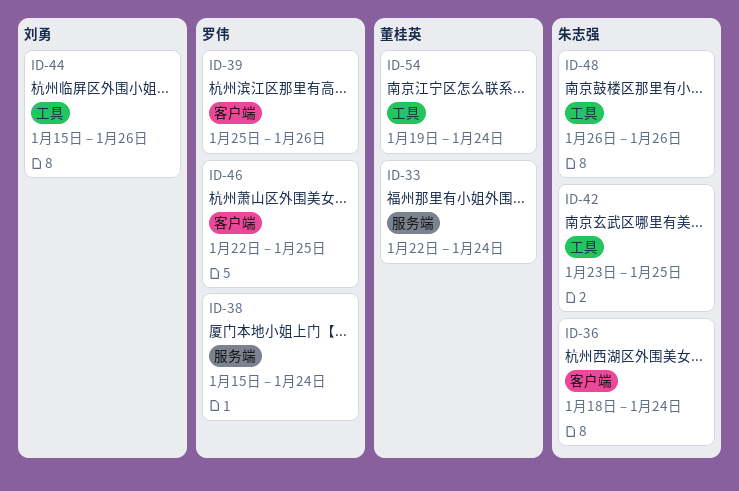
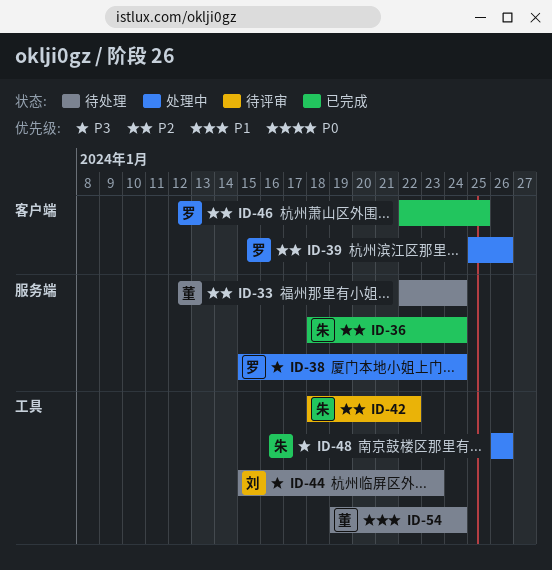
ID-36, label: 客户端 -> 服务端
ID-42, start: Jan 23 -> Jan 18
ID-42, due: Jan 25 -> Jan 22
ID-44, due: Jan 26 -> Jan 23

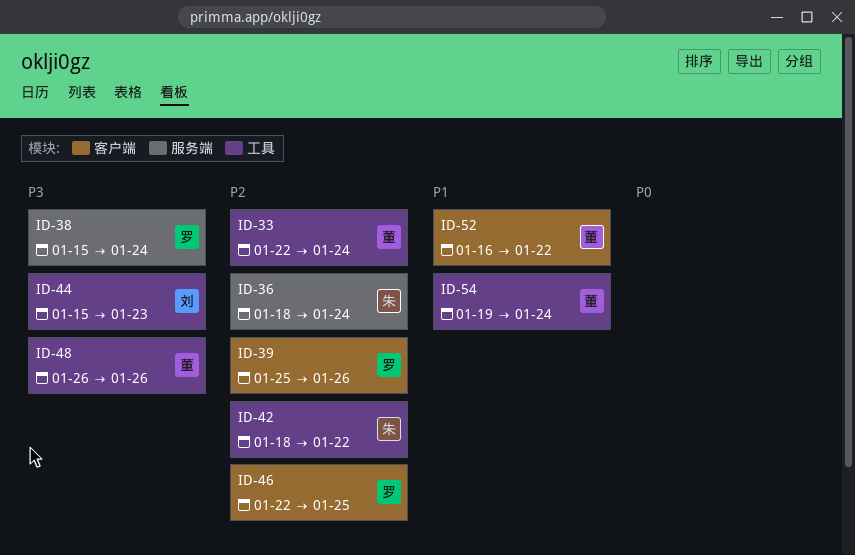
ID-33, label: 服务端 -> 工具
ID-48, owner: 朱 -> 董
ID-52: none -> present

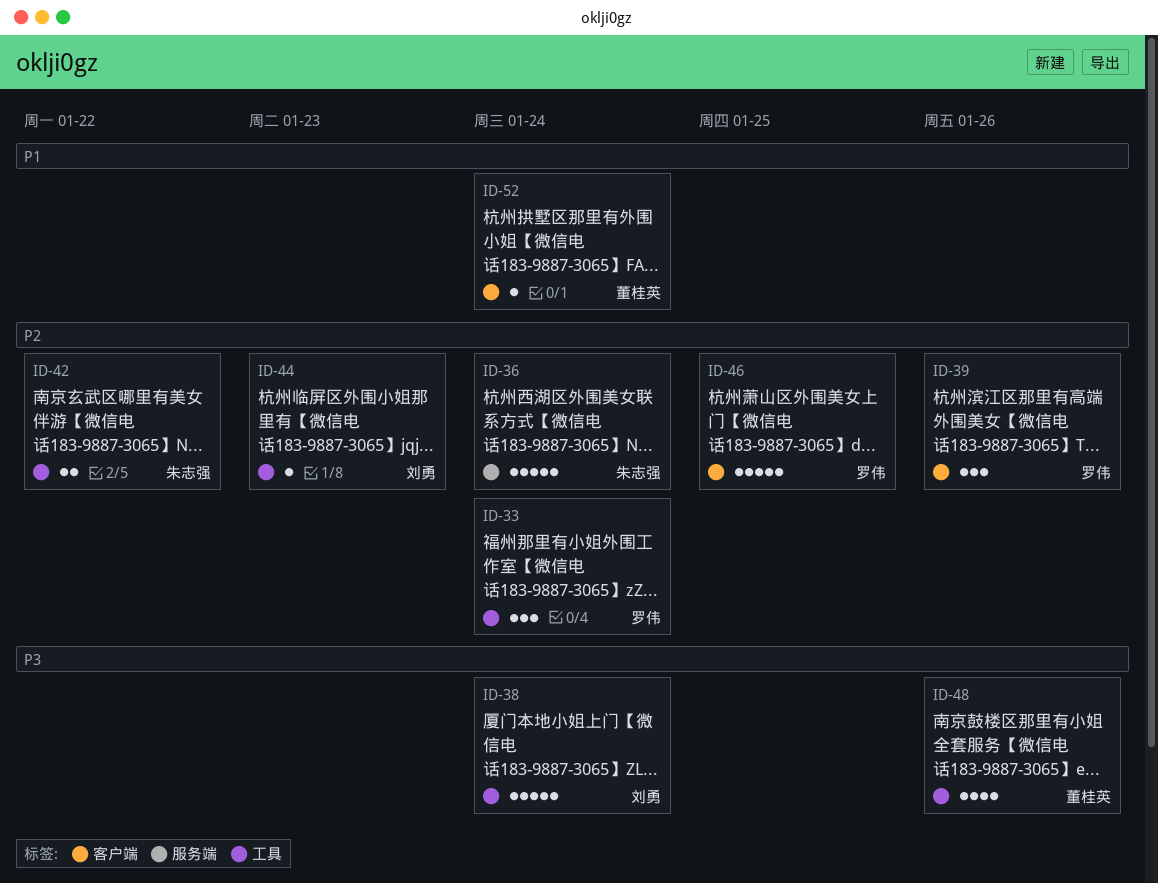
ID-33, owner: 董桂英 -> 罗伟
ID-38, owner: 罗伟 -> 刘勇
ID-38, label: 服务端 -> 工具
ID-44, priority: P3 -> P2
ID-52, due: Jan 22 -> Jan 24
ID-54: present -> none

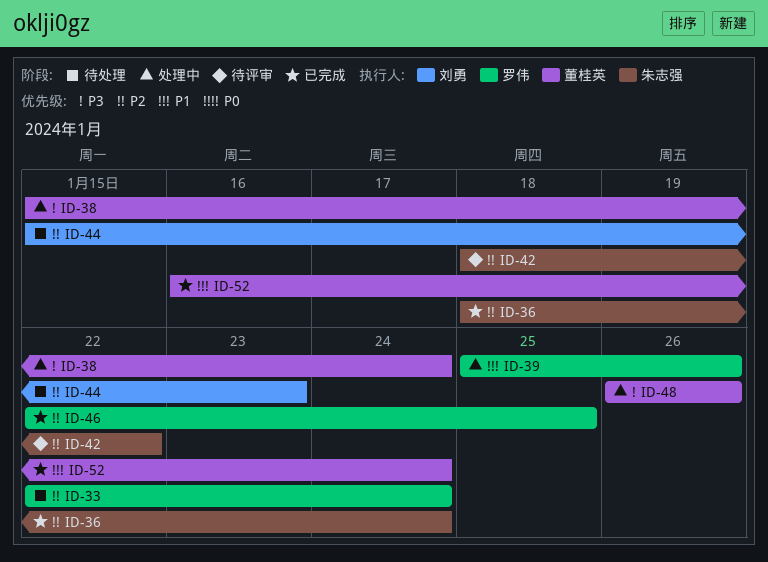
ID-38, owner: 刘勇 -> 董桂英
ID-39, priority: P2 -> P1

